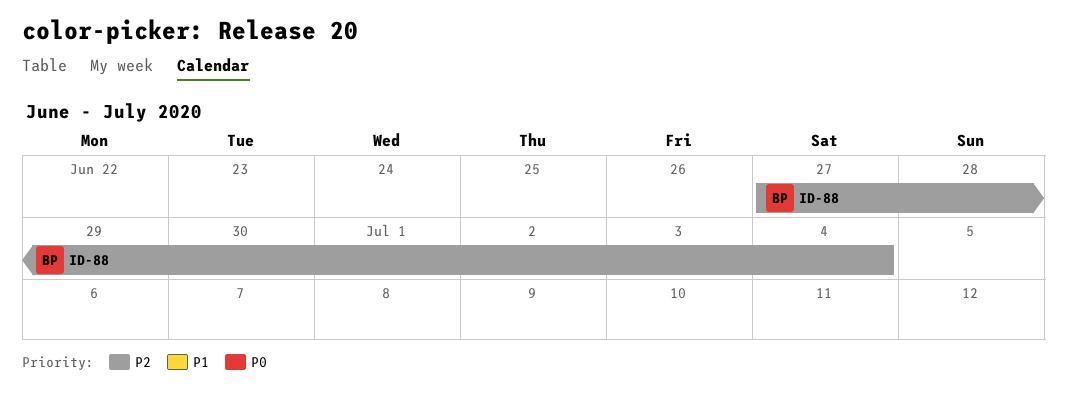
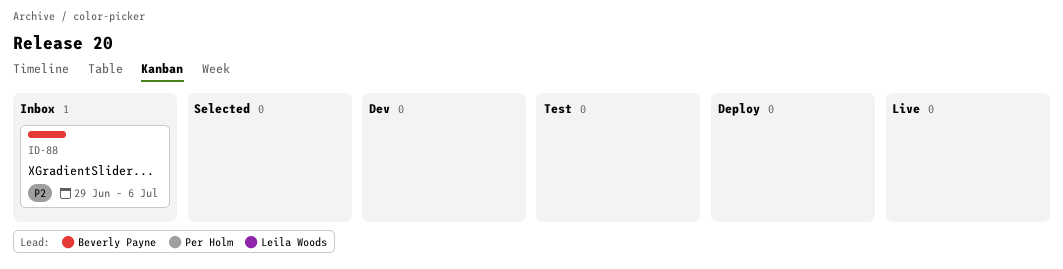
ID-88, start: Jun 27 -> Jun 29
ID-88, due: Jul 4 -> Jul 6

